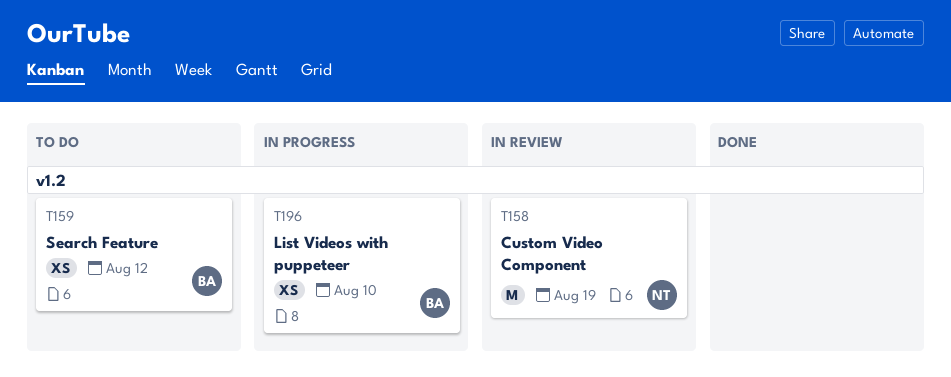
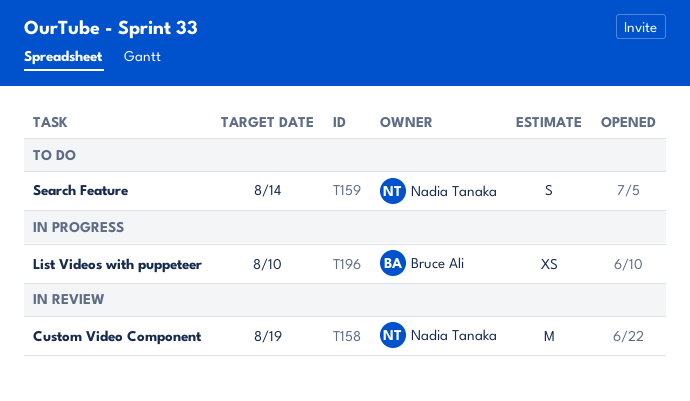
T159, owner: Bruce Ali -> Nadia Tanaka
T159, estimate: XS -> S
T159, due: Aug 12 -> Aug 14

